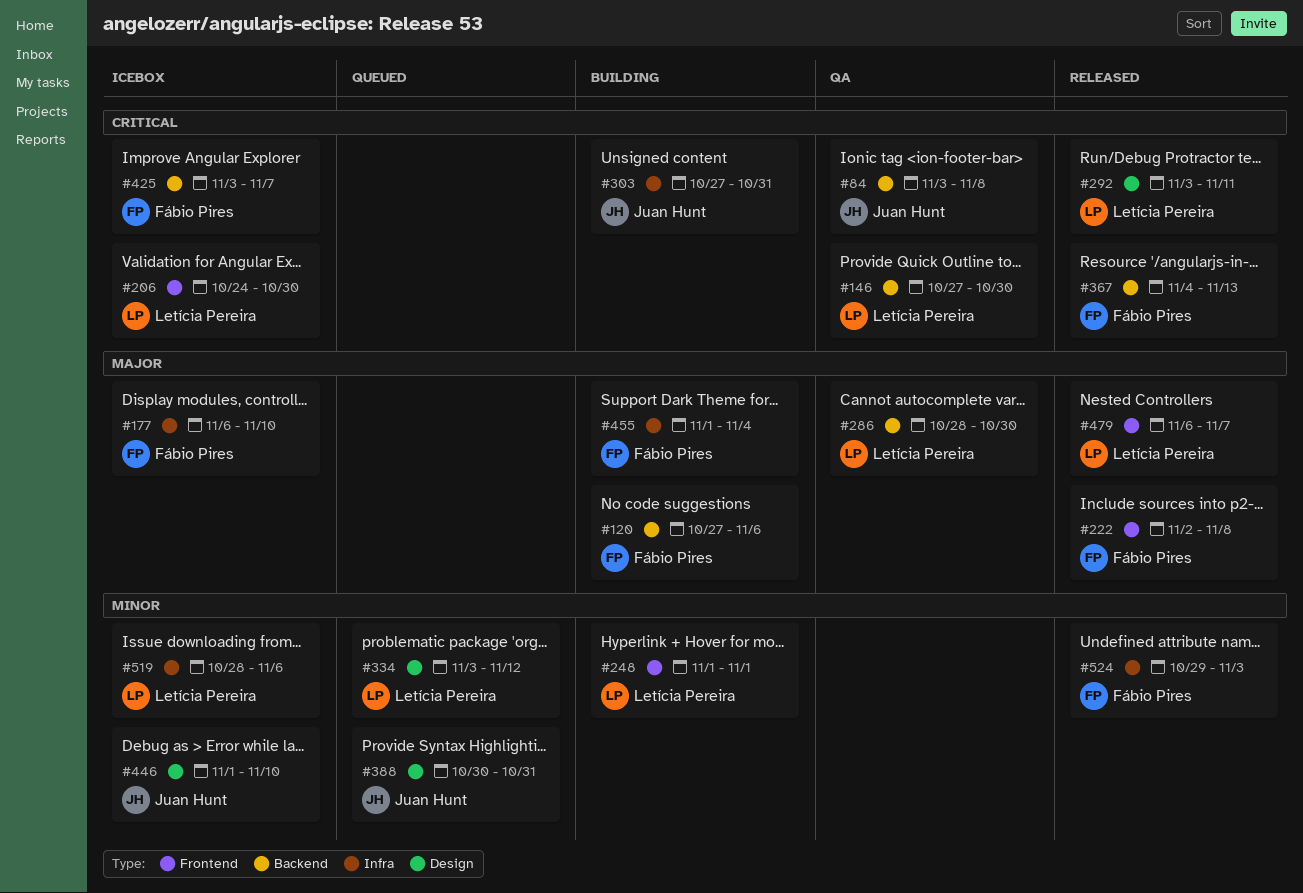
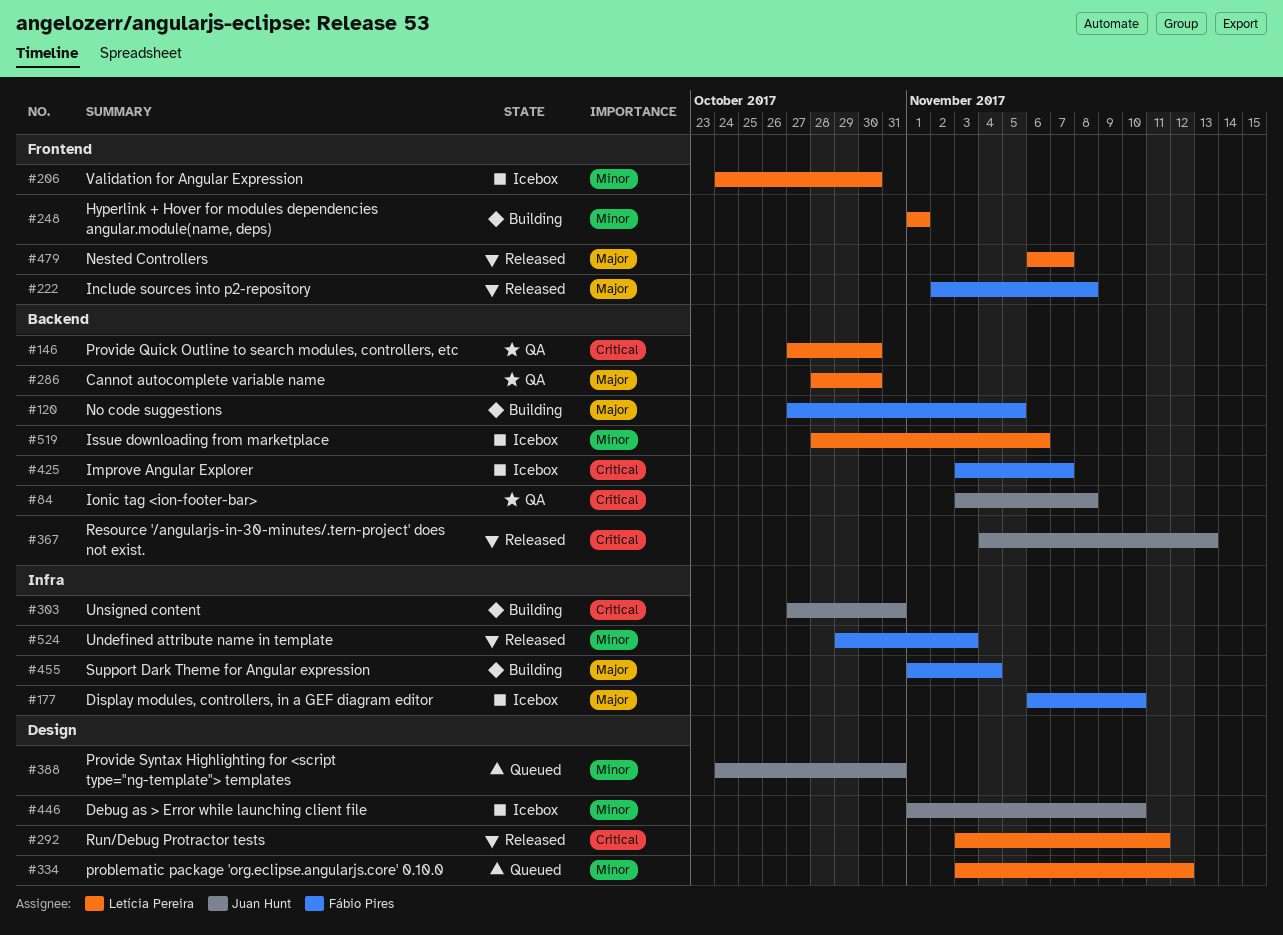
#120, due: Nov 6 -> Nov 5
#206, priority: Critical -> Minor
#367, owner: Fábio Pires -> Juan Hunt
#388, start: Oct 30 -> Oct 24
#519, label: Infra -> Backend

